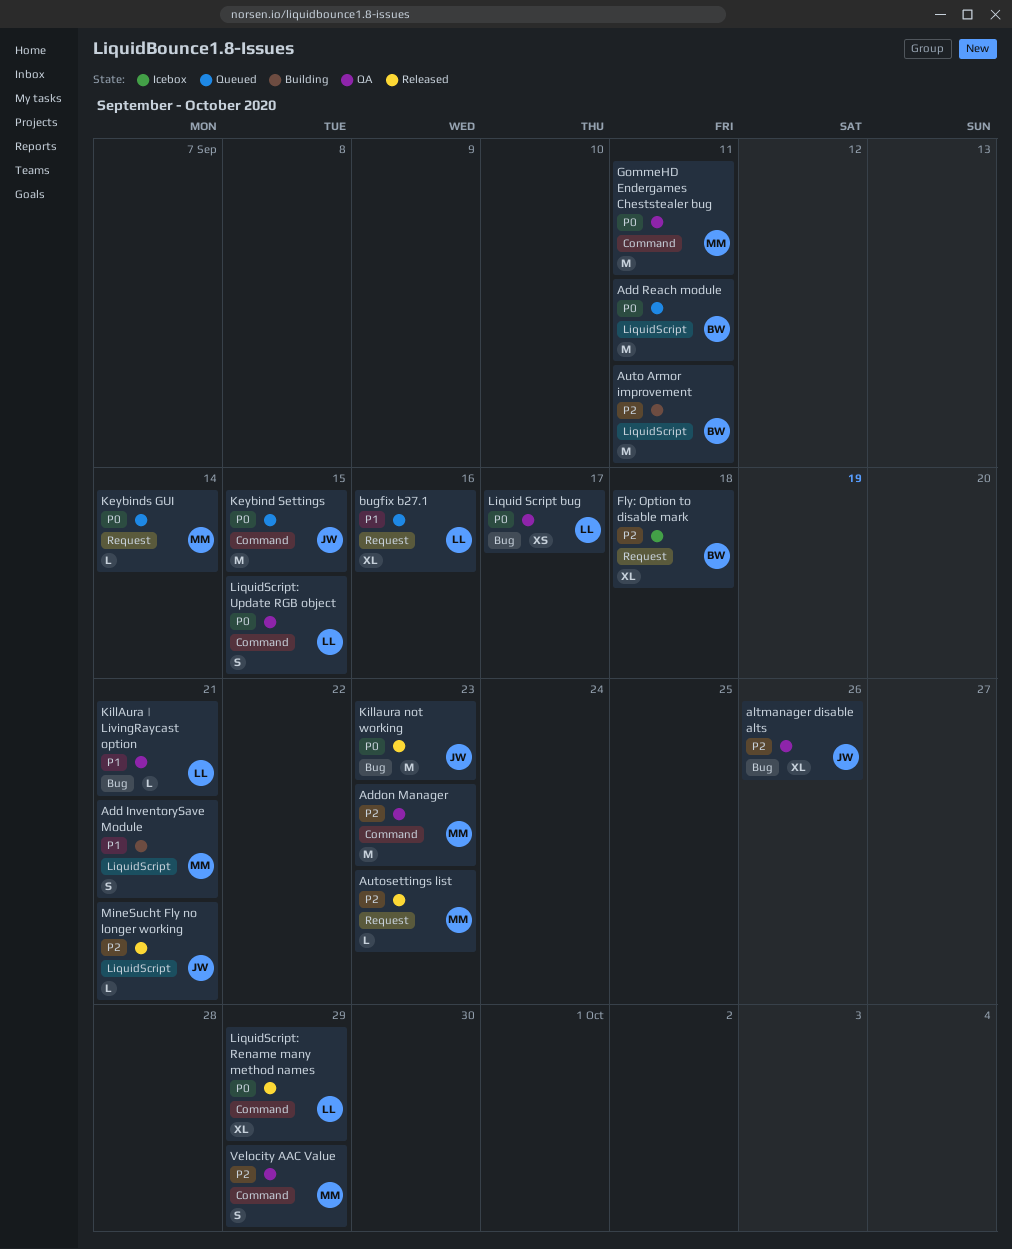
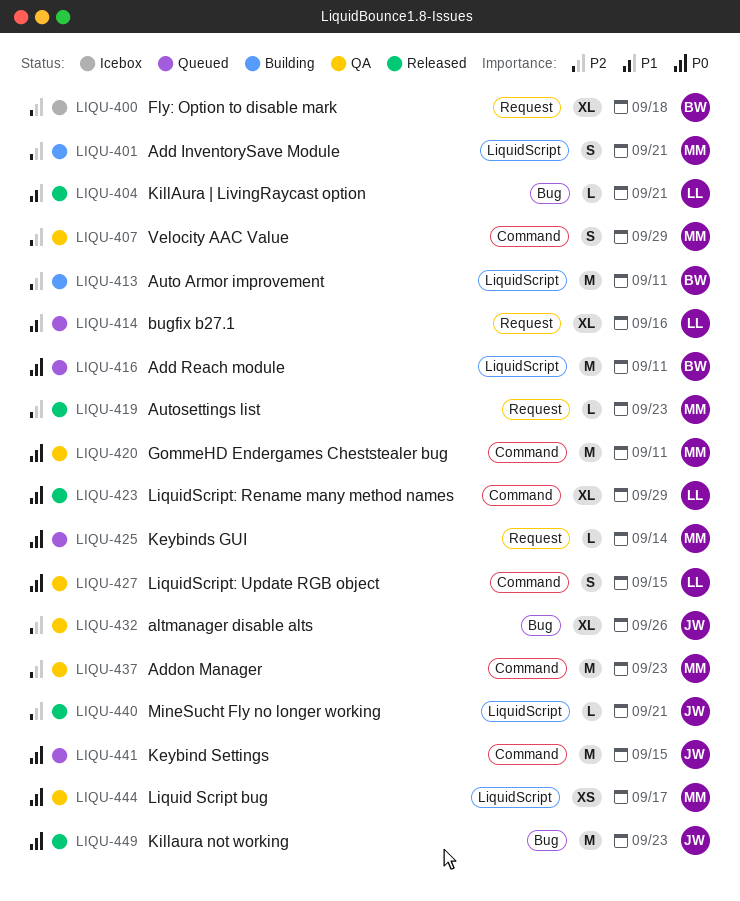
Add InventorySave Module, priority: P1 -> P2
KillAura | LivingRaycast option, status: QA -> Released
Liquid Script bug, owner: LL -> MM
Liquid Script bug, label: Bug -> LiquidScript

